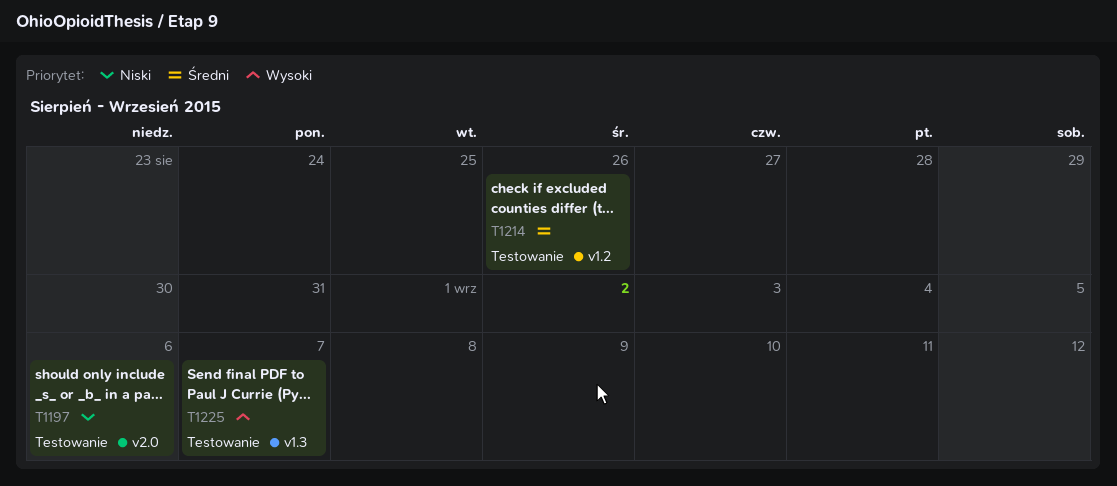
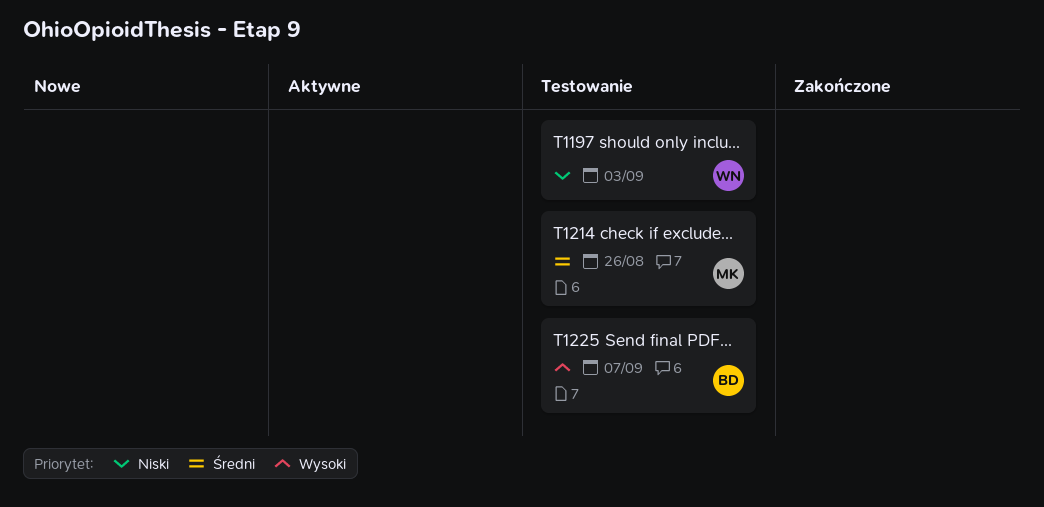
T1197, due: Sep 6 -> Sep 3

